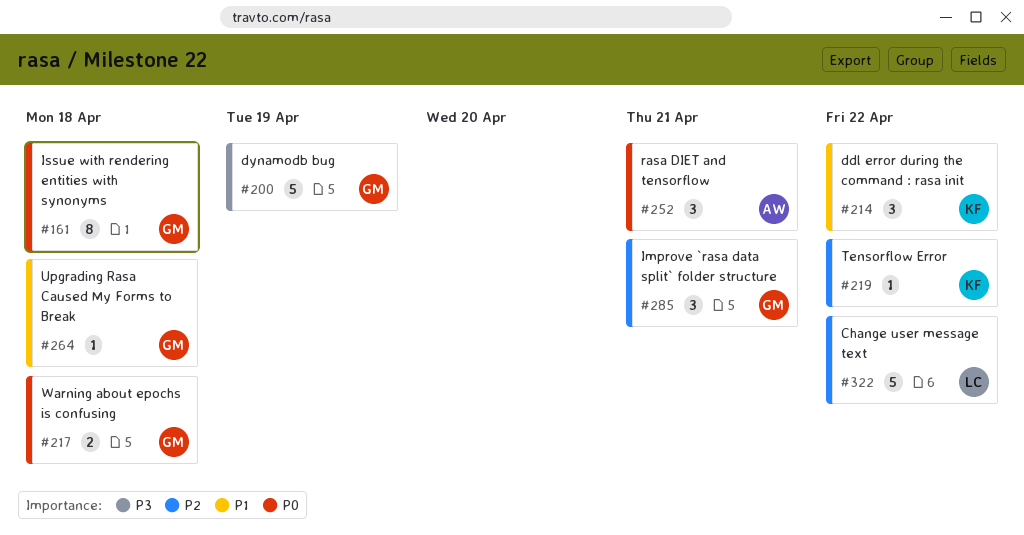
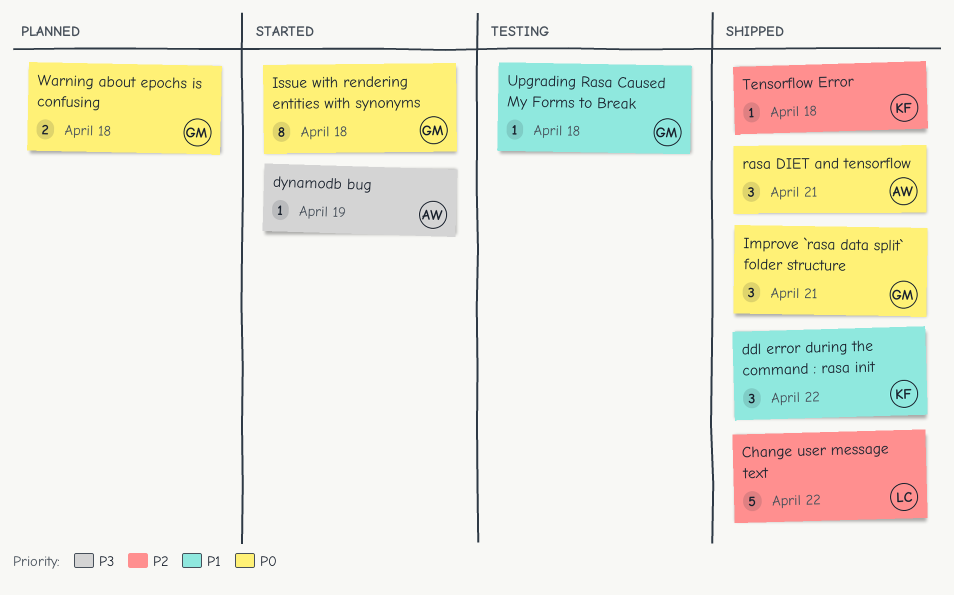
dynamodb bug, owner: GM -> AW
dynamodb bug, estimate: 5 -> 1
Improve `rasa data split` folder structure, priority: P2 -> P0
Tensorflow Error, due: Apr 22 -> Apr 18

